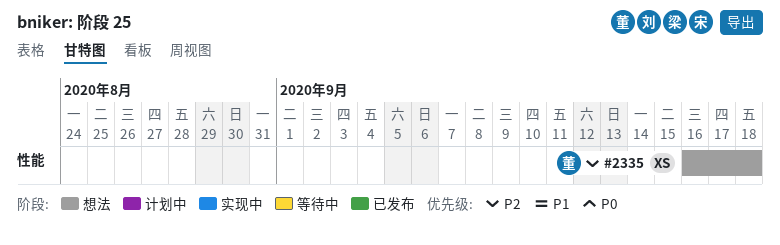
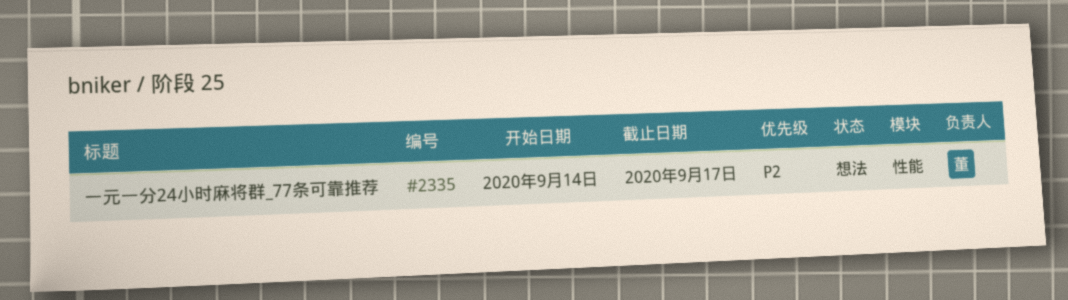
#2335, start: Sep 16 -> Sep 14
#2335, due: Sep 18 -> Sep 17

